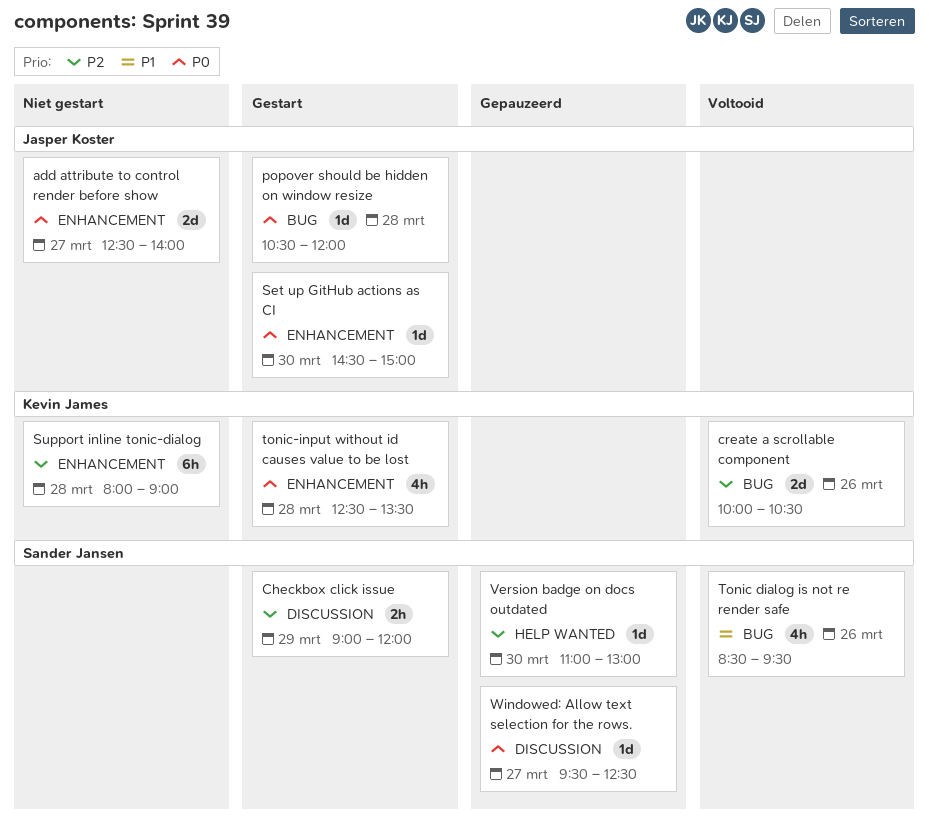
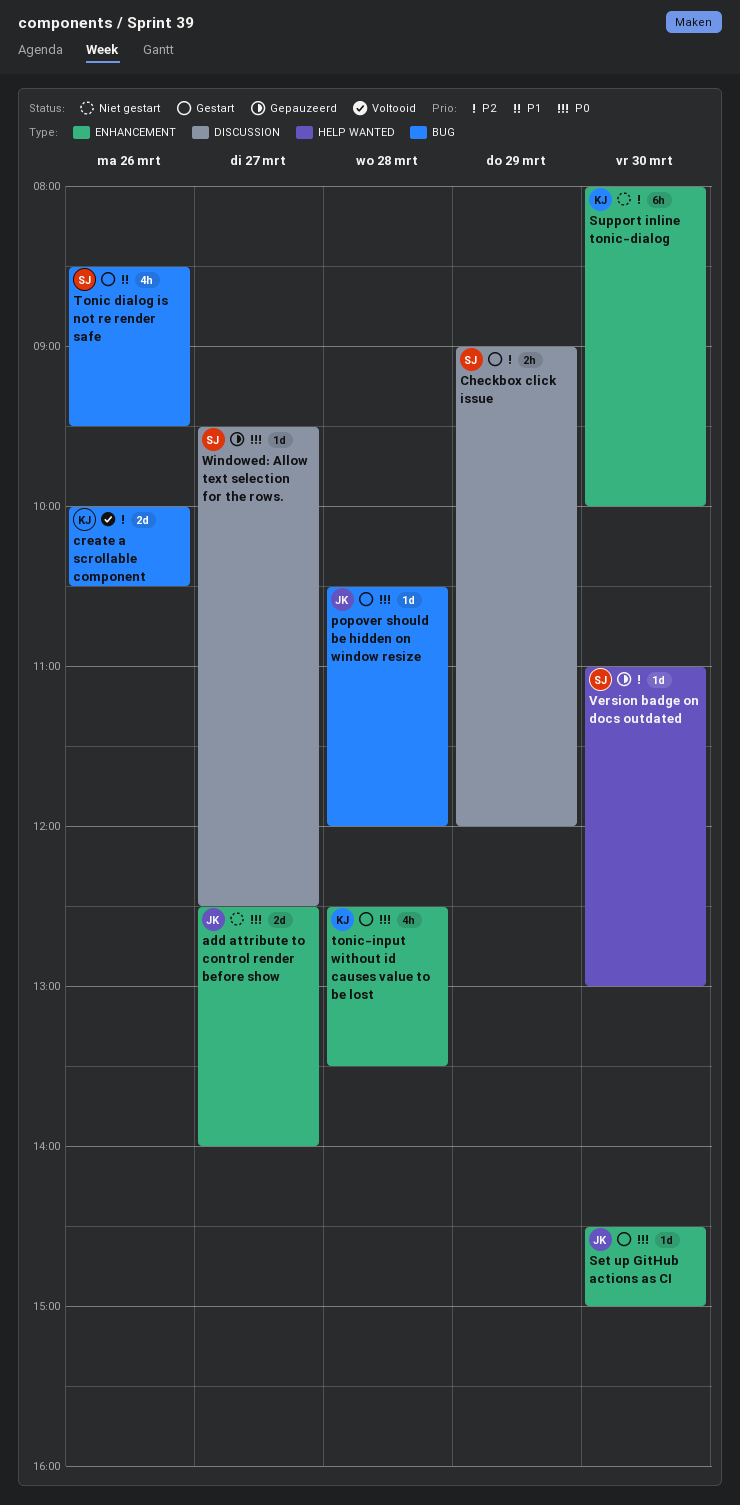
Support inline tonic-dialog, day: Mar 28 -> Mar 30
Support inline tonic-dialog, ends: 09:00 -> 10:00
Tonic dialog is not re render safe, status: Voltooid -> Gestart

